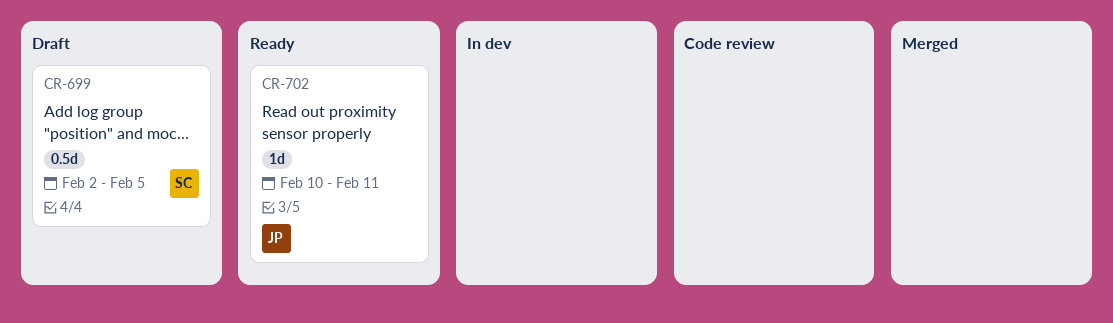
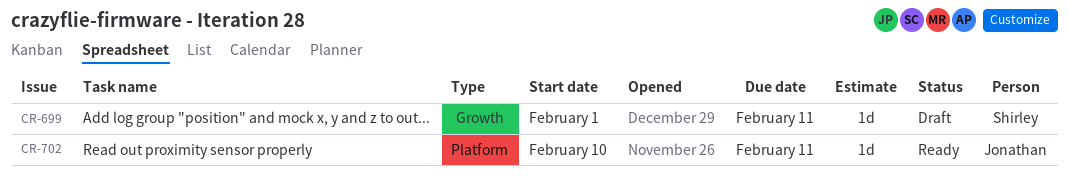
CR-699, estimate: 0.5d -> 1d
CR-699, start: Feb 2 -> Feb 1
CR-699, due: Feb 5 -> Feb 11

